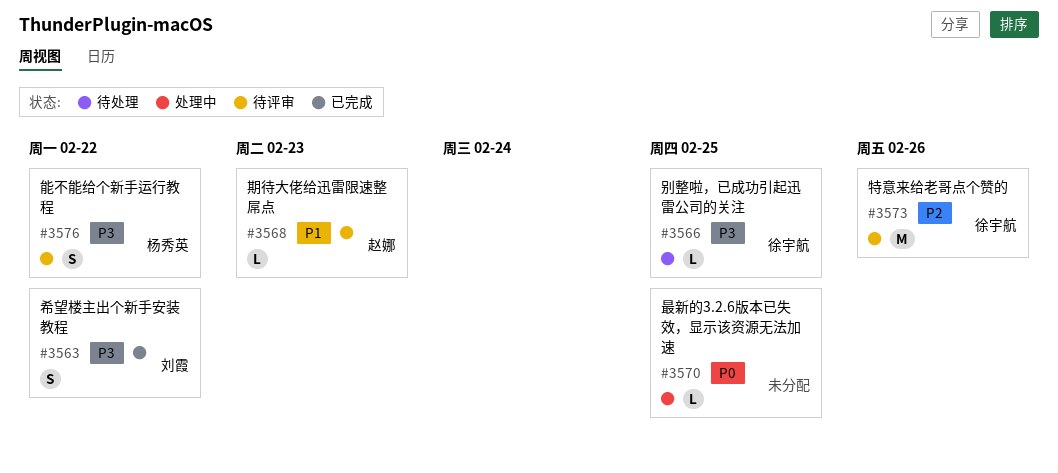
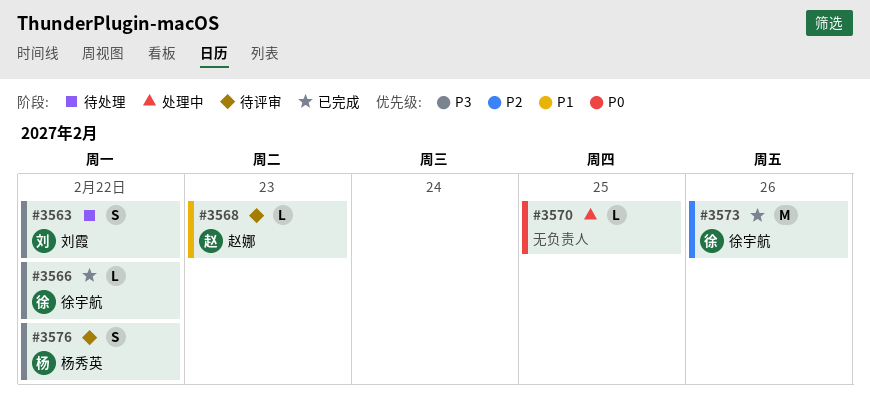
#3563, status: 已完成 -> 待处理
#3566, status: 待处理 -> 已完成
#3566, due: Feb 25 -> Feb 22
#3573, status: 待评审 -> 已完成

